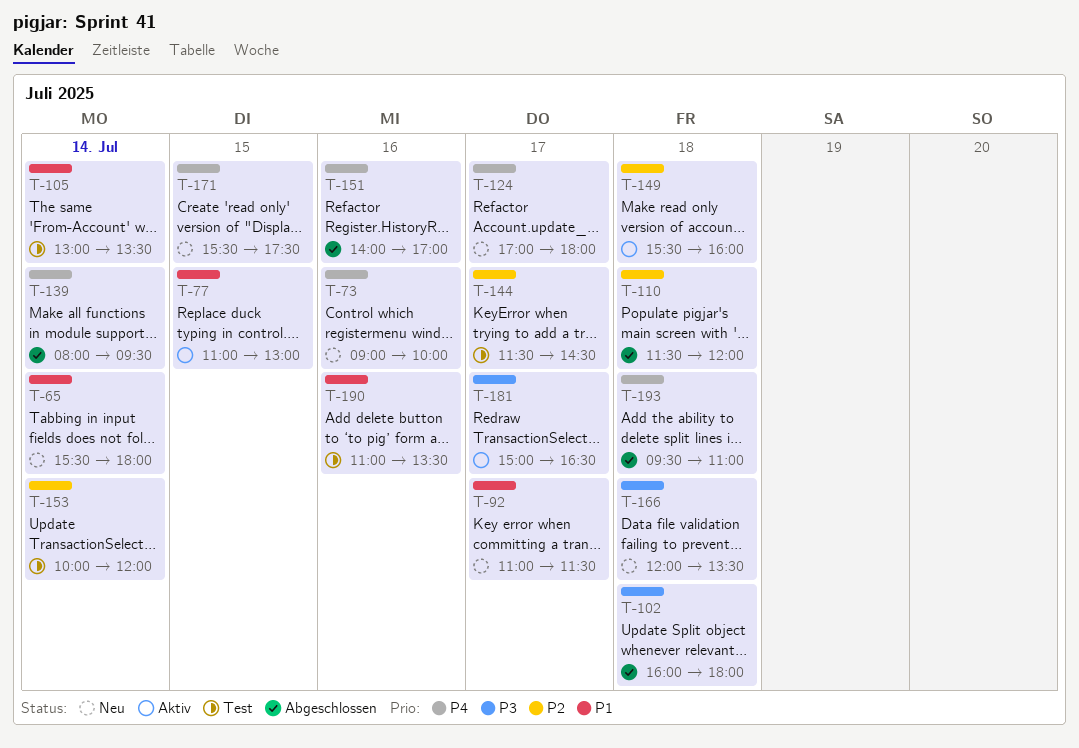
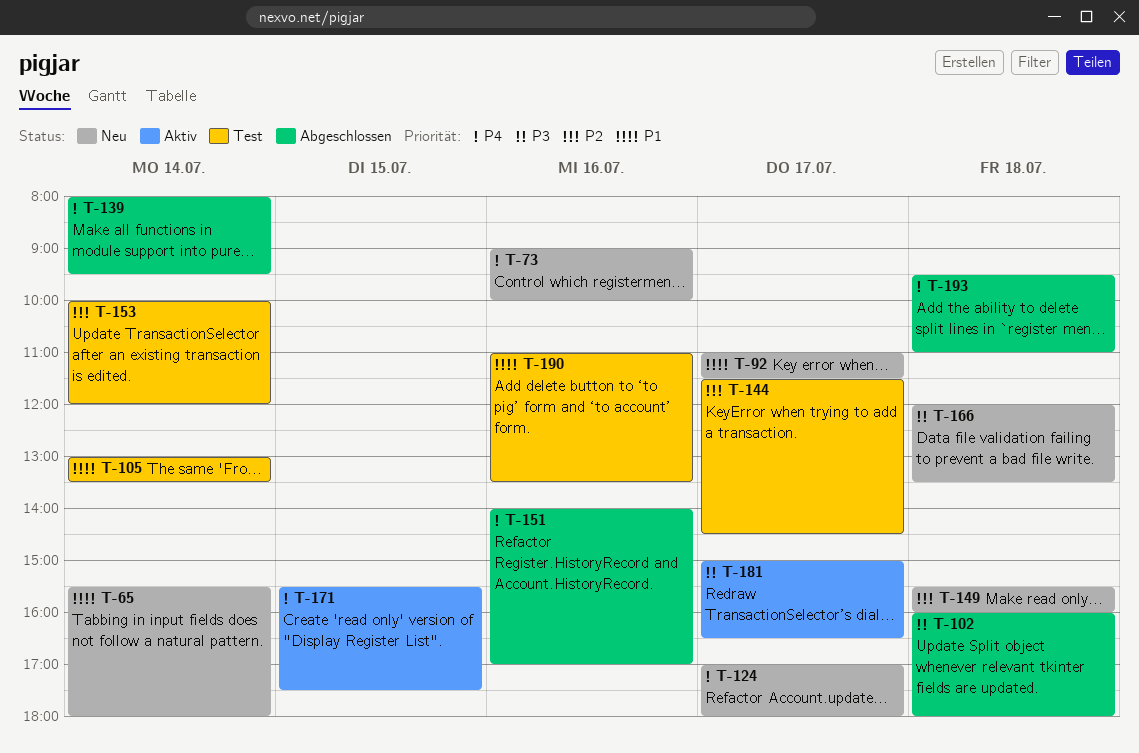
T-77: present -> none
T-110: present -> none
T-149, status: Aktiv -> Neu
T-171, status: Neu -> Aktiv

